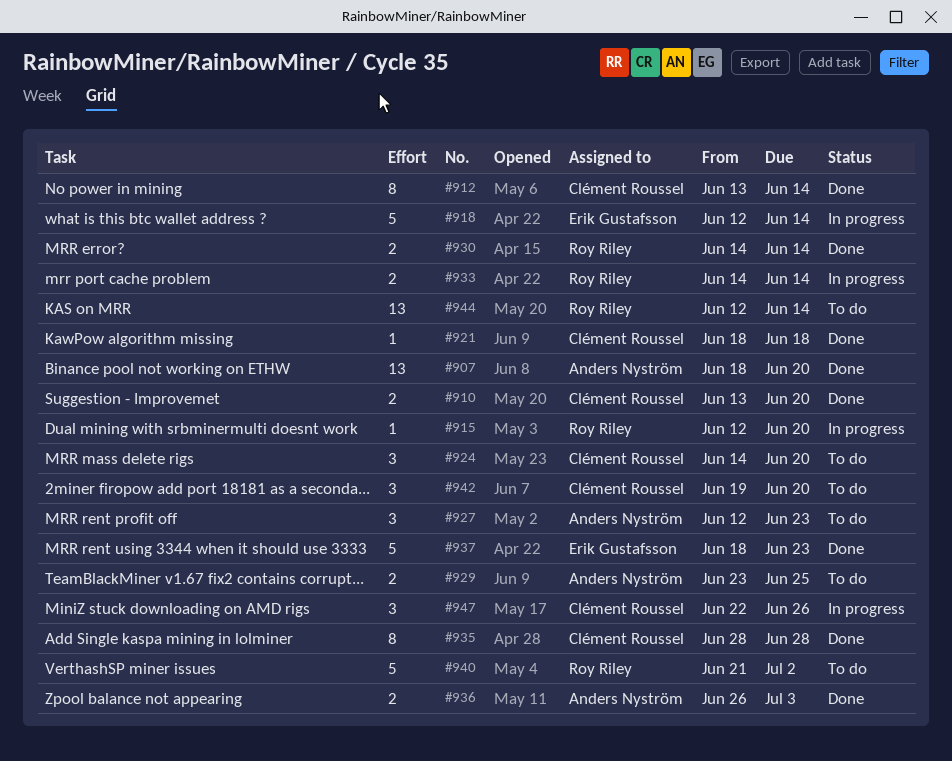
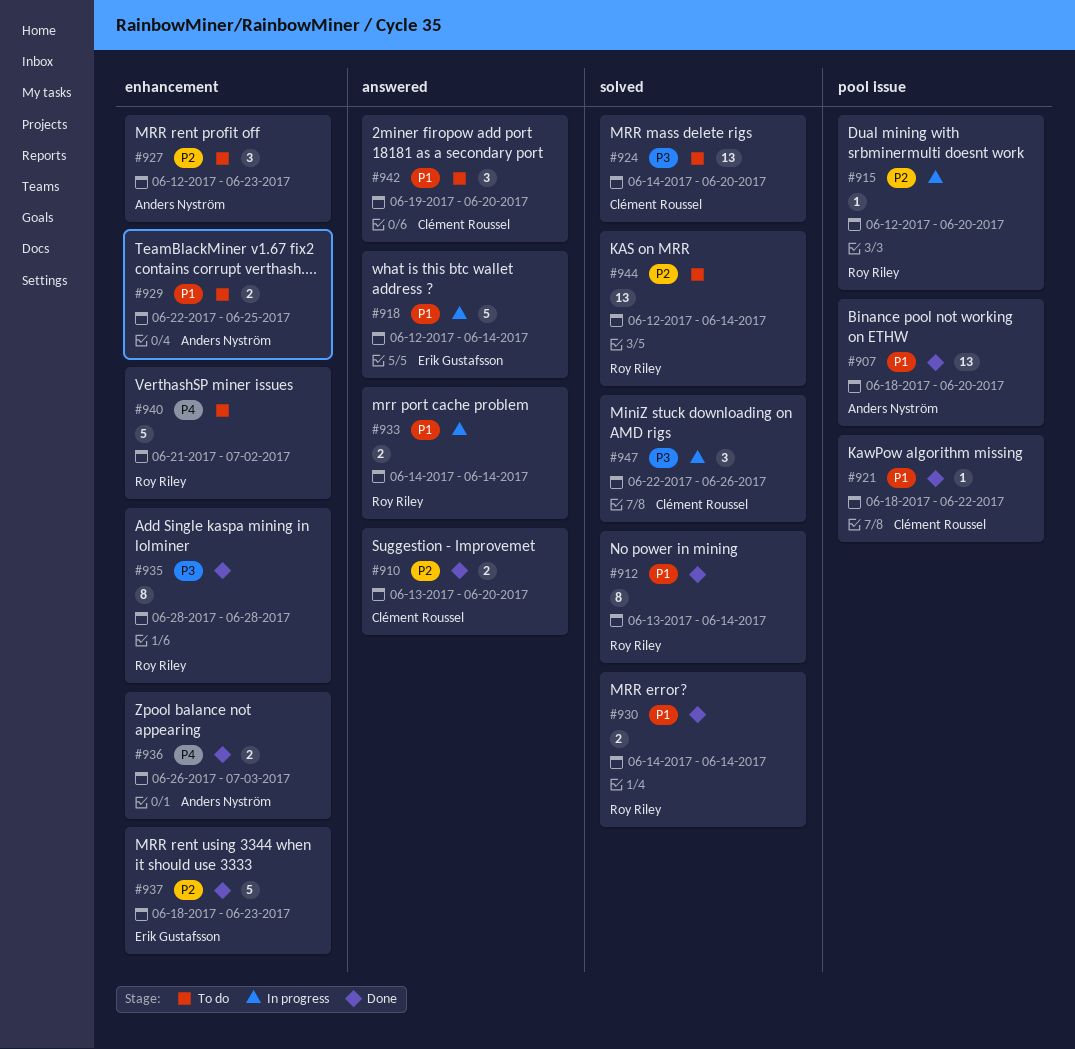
#912, owner: Clément Roussel -> Roy Riley
#921, due: Jun 18 -> Jun 22
#924, estimate: 3 -> 13
#929, start: Jun 23 -> Jun 22
#935, owner: Clément Roussel -> Roy Riley

